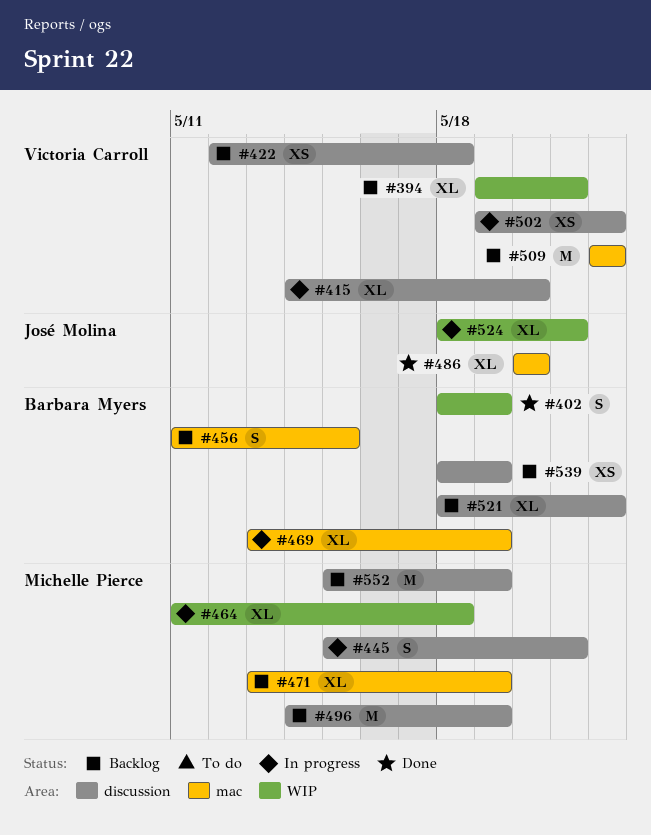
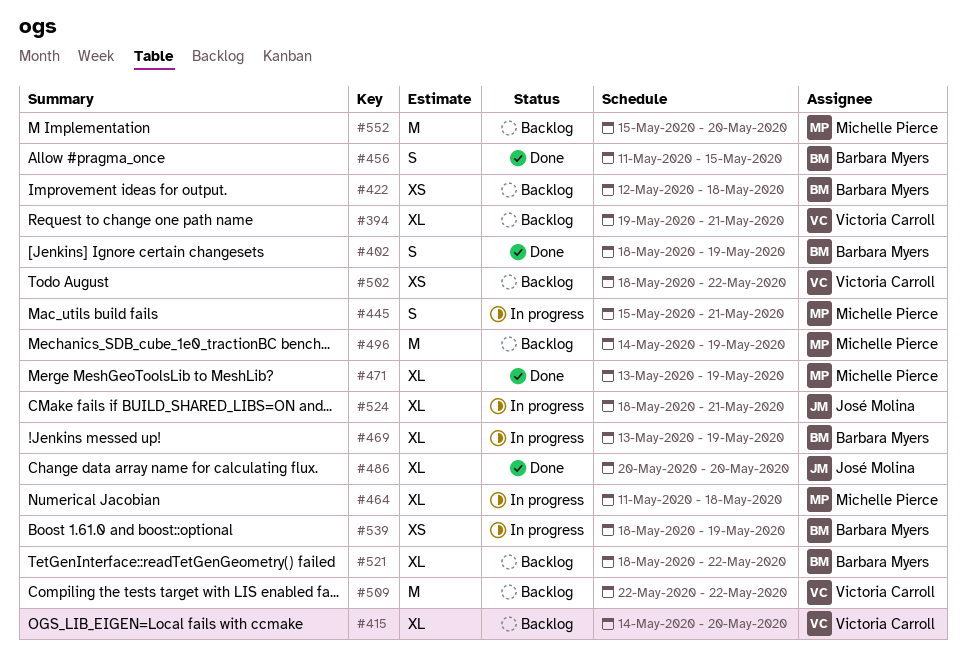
#415, status: In progress -> Backlog
#422, owner: Victoria Carroll -> Barbara Myers
#456, status: Backlog -> Done
#471, status: Backlog -> Done
#502, status: In progress -> Backlog
#502, start: May 19 -> May 18
#539, status: Backlog -> In progress
#552, due: May 19 -> May 20

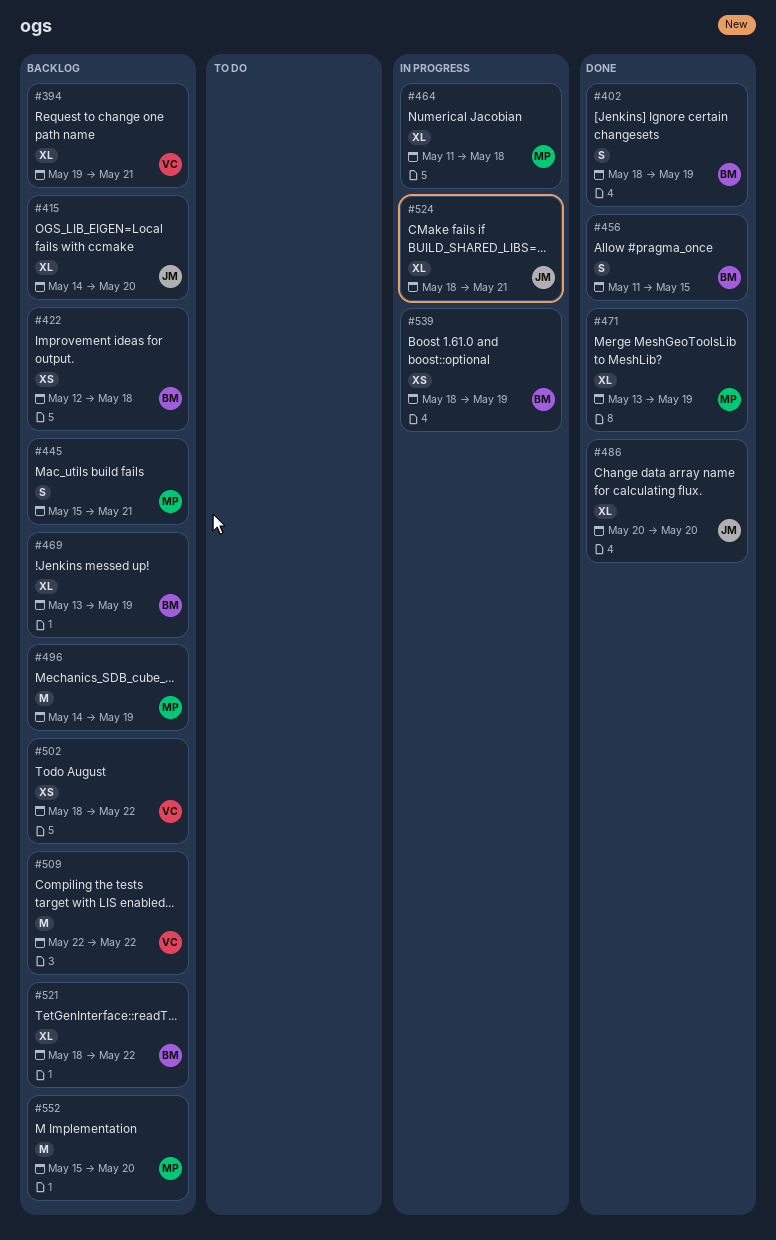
#415, owner: Victoria Carroll -> José Molina
#445, status: In progress -> Backlog
#469, status: In progress -> Backlog

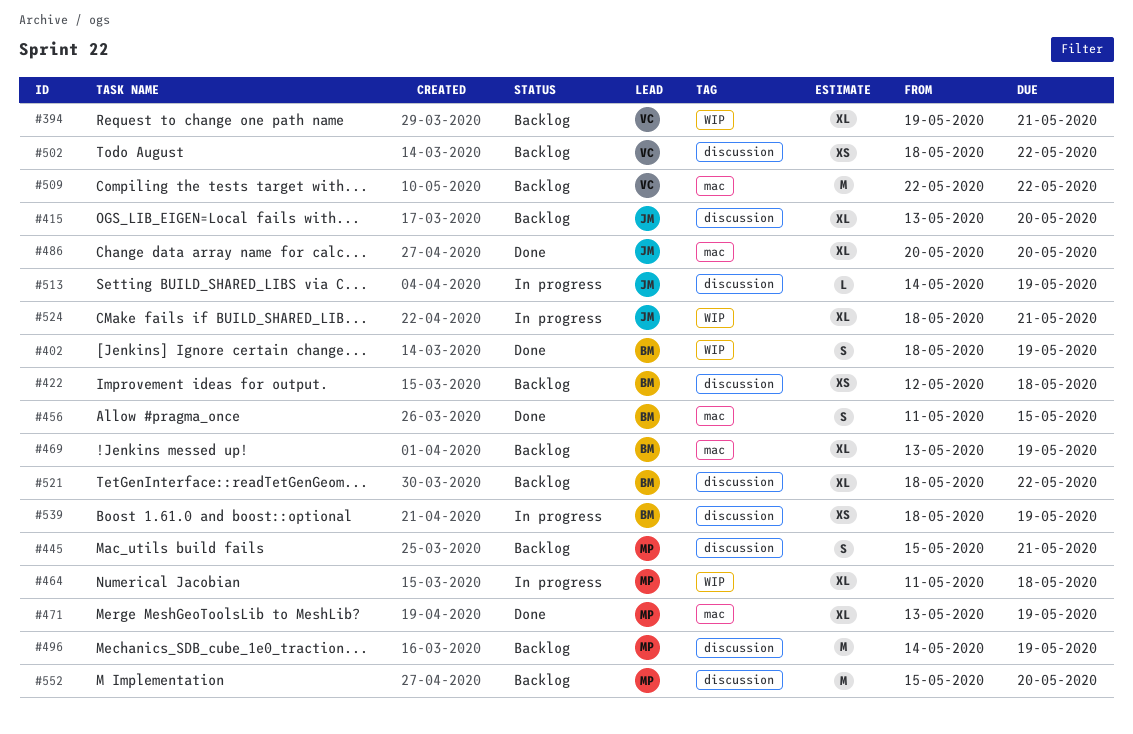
#415, start: May 14 -> May 13
#513: none -> present

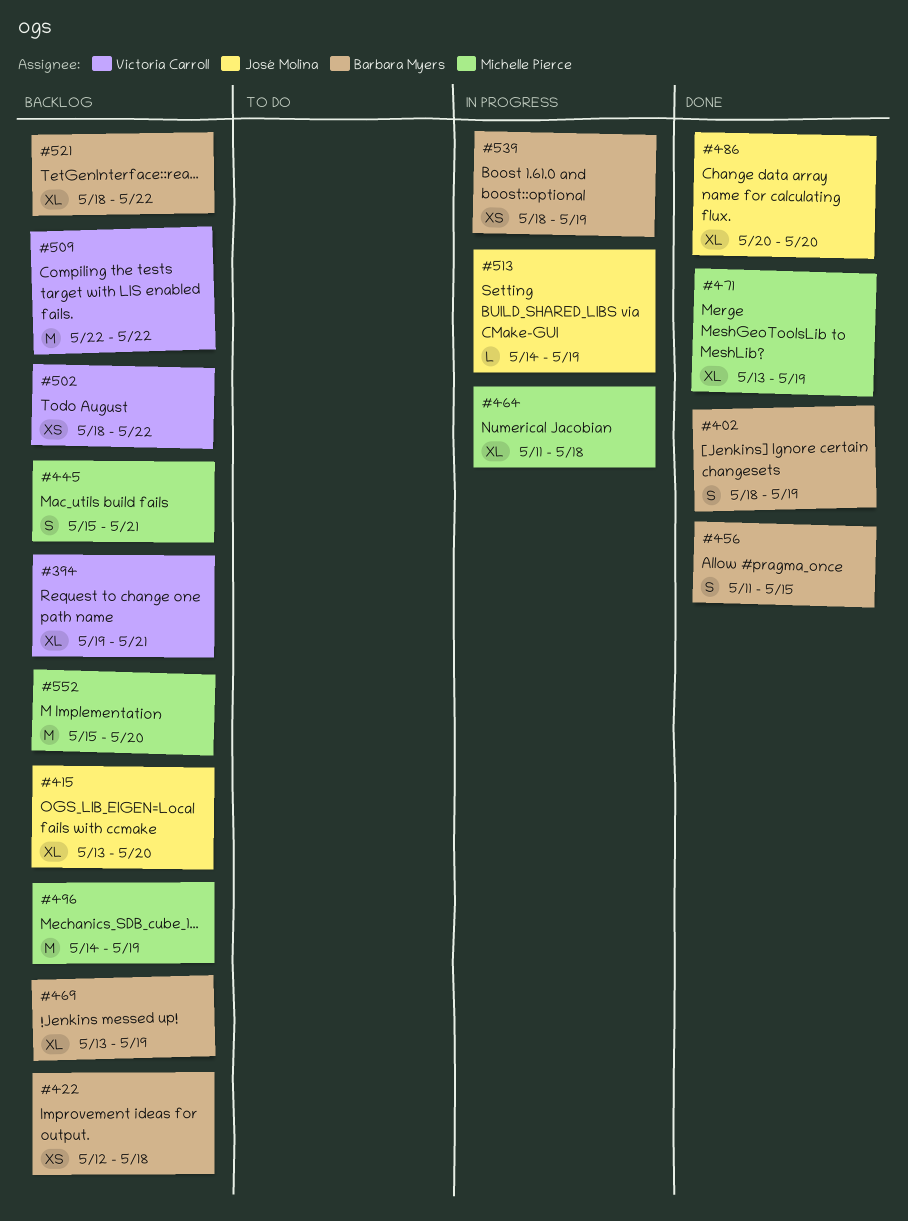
#524: present -> none

